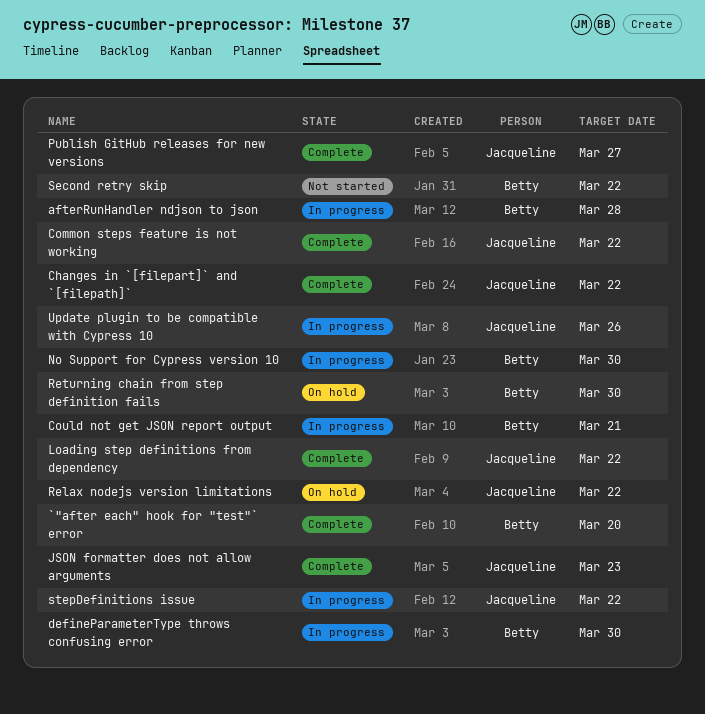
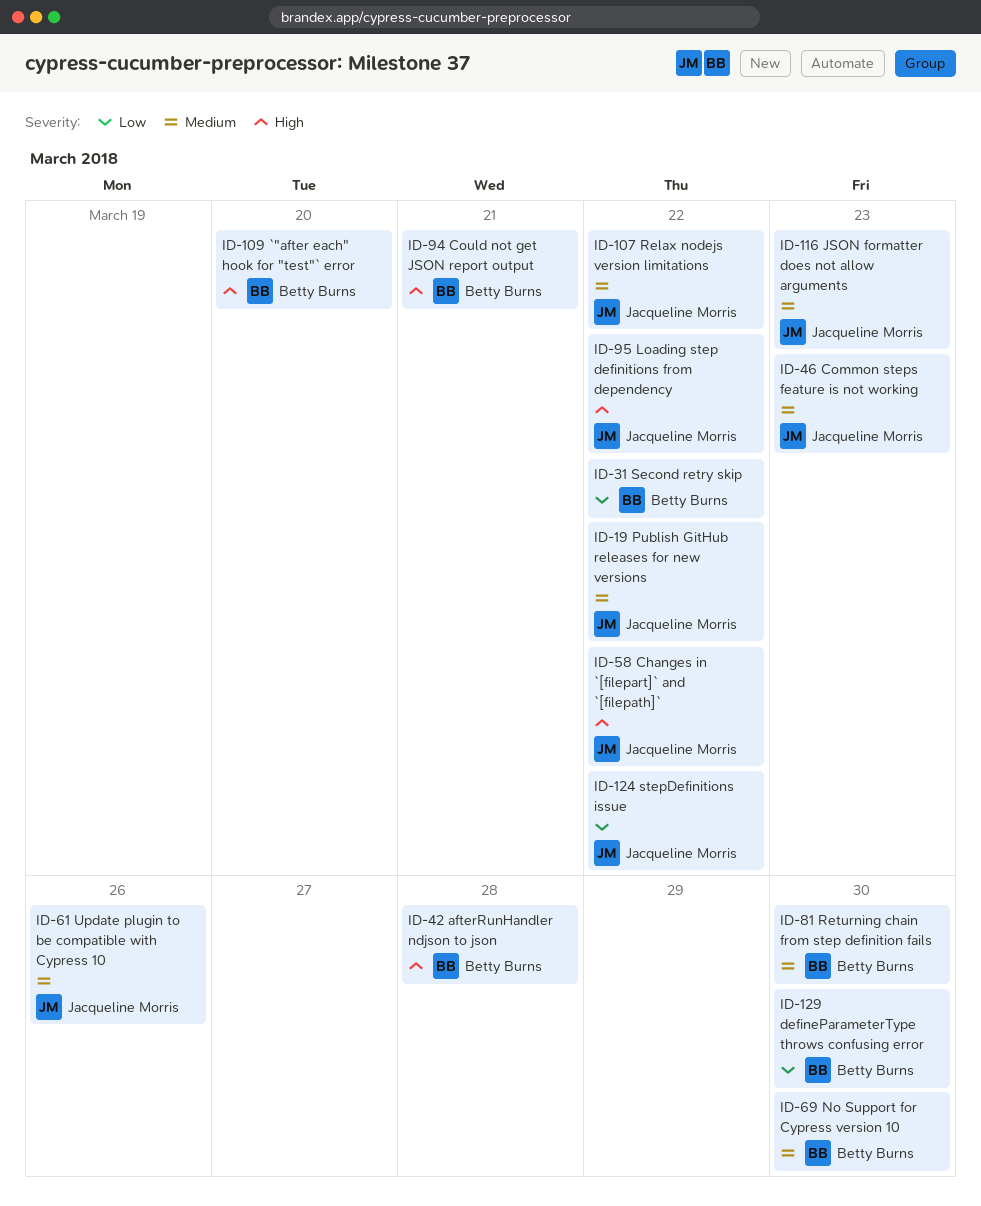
Common steps feature is not working, due: Mar 22 -> Mar 23
Publish GitHub releases for new versions, due: Mar 27 -> Mar 22

